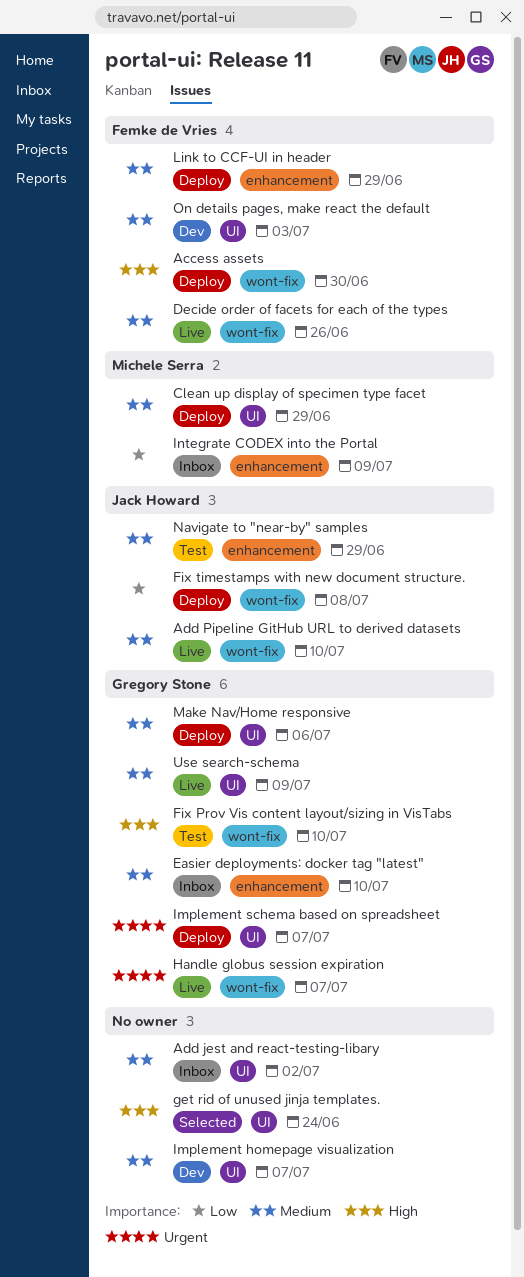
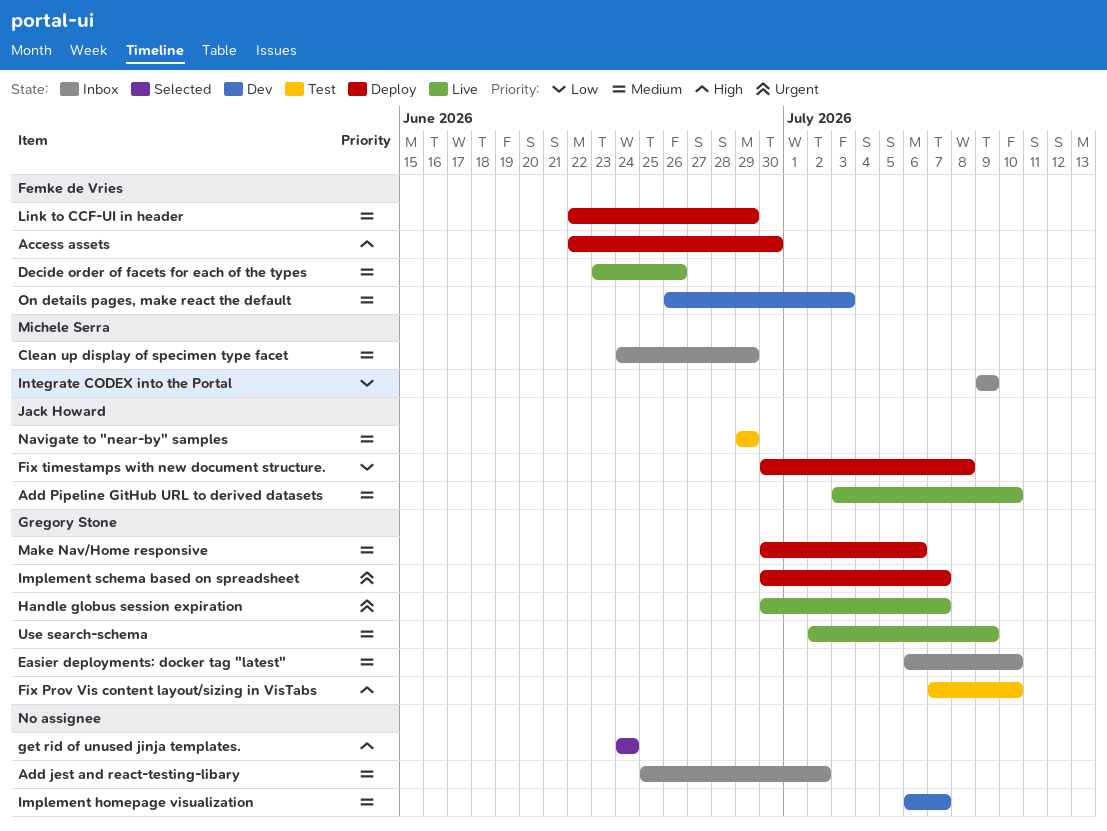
Clean up display of specimen type facet, status: Deploy -> Inbox

